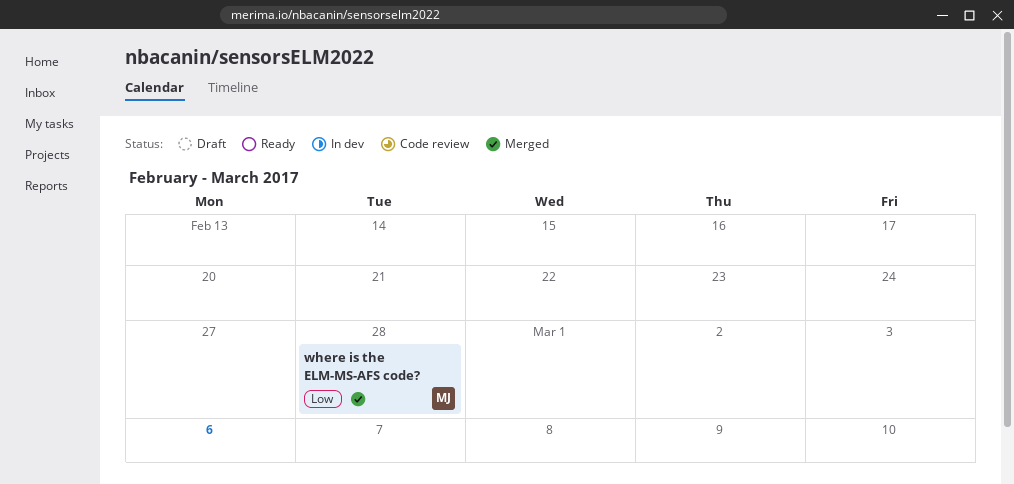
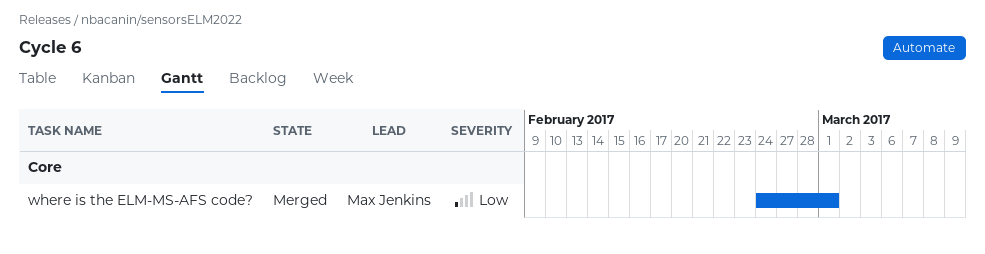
where is the ELM-MS-AFS code?, due: Feb 28 -> Mar 1

